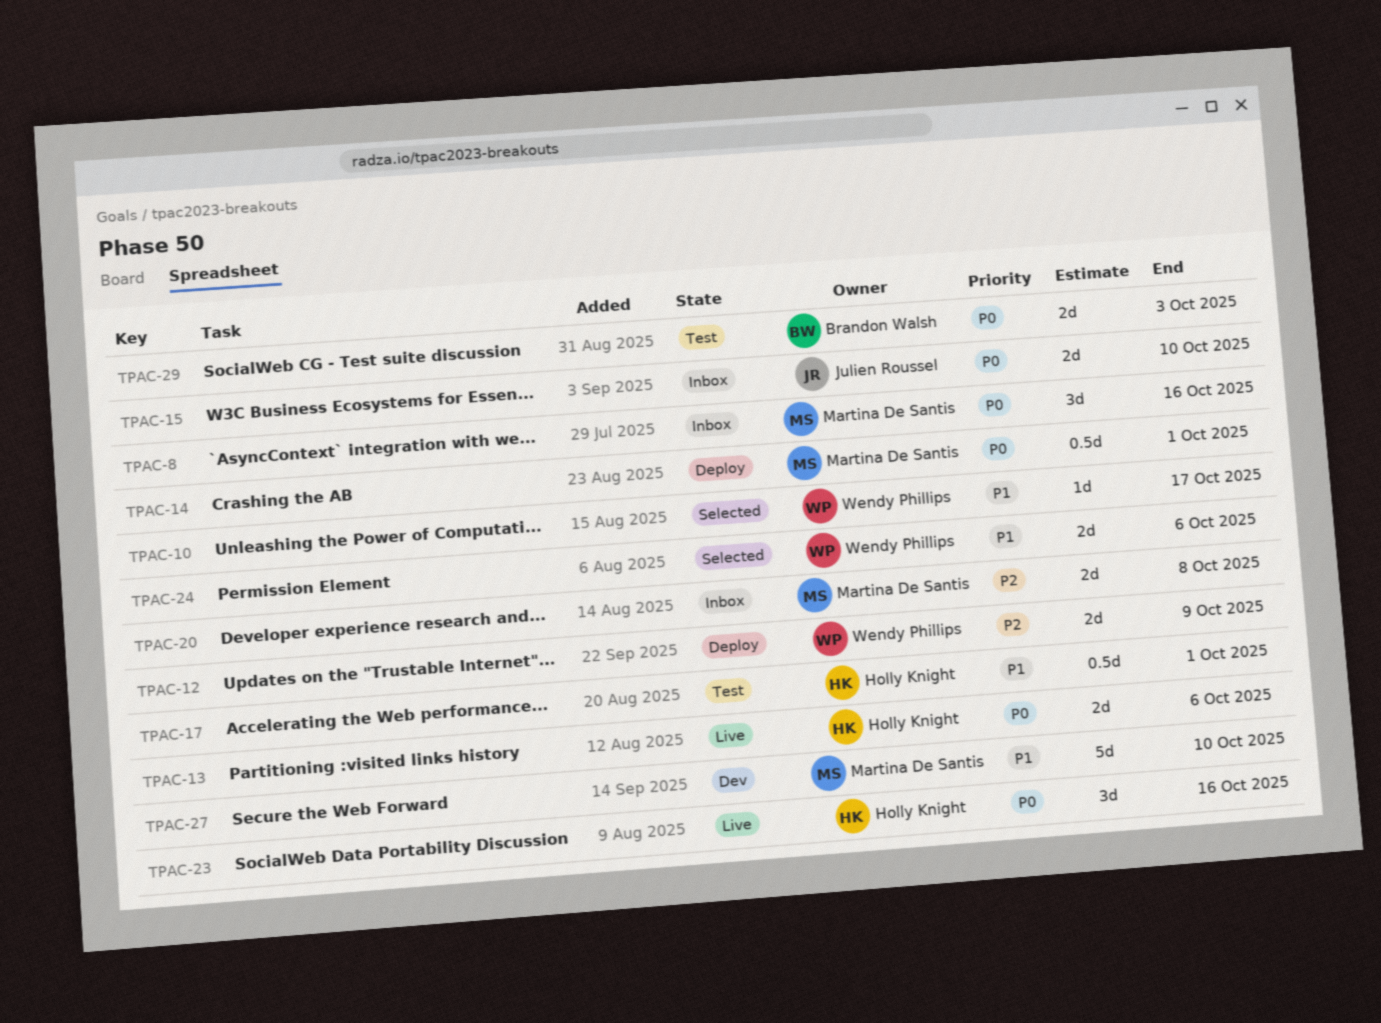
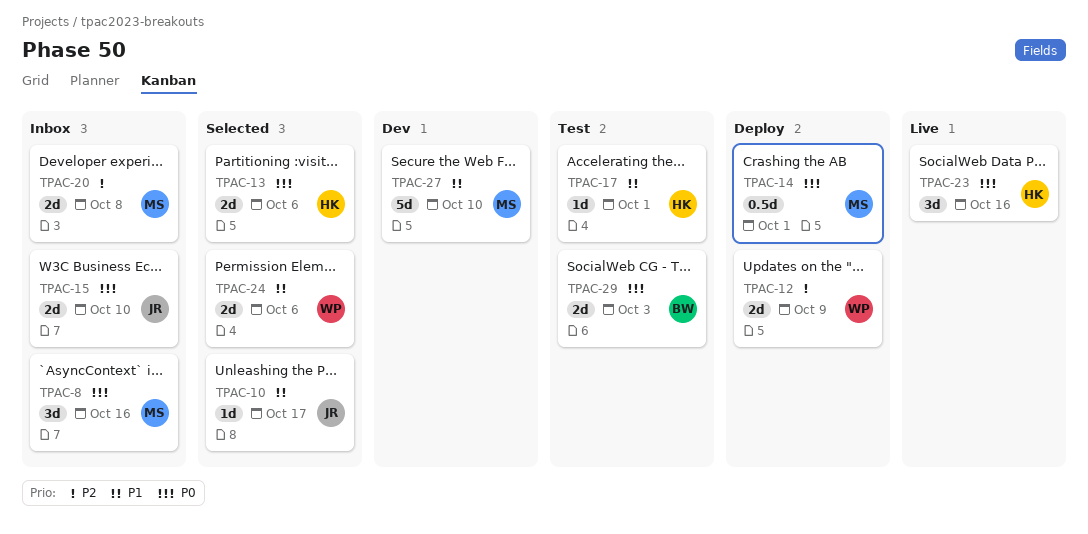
TPAC-10, owner: Wendy Phillips -> Julien Roussel
TPAC-13, status: Live -> Selected
TPAC-17, estimate: 0.5d -> 1d

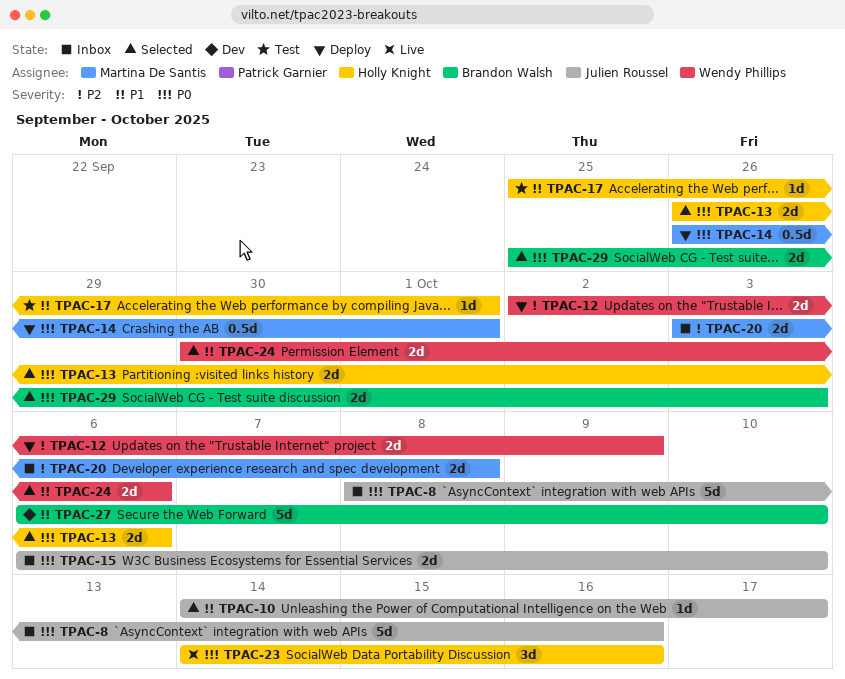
TPAC-8, owner: Martina De Santis -> Julien Roussel
TPAC-8, estimate: 3d -> 5d
TPAC-27, owner: Martina De Santis -> Brandon Walsh
TPAC-29, status: Test -> Selected

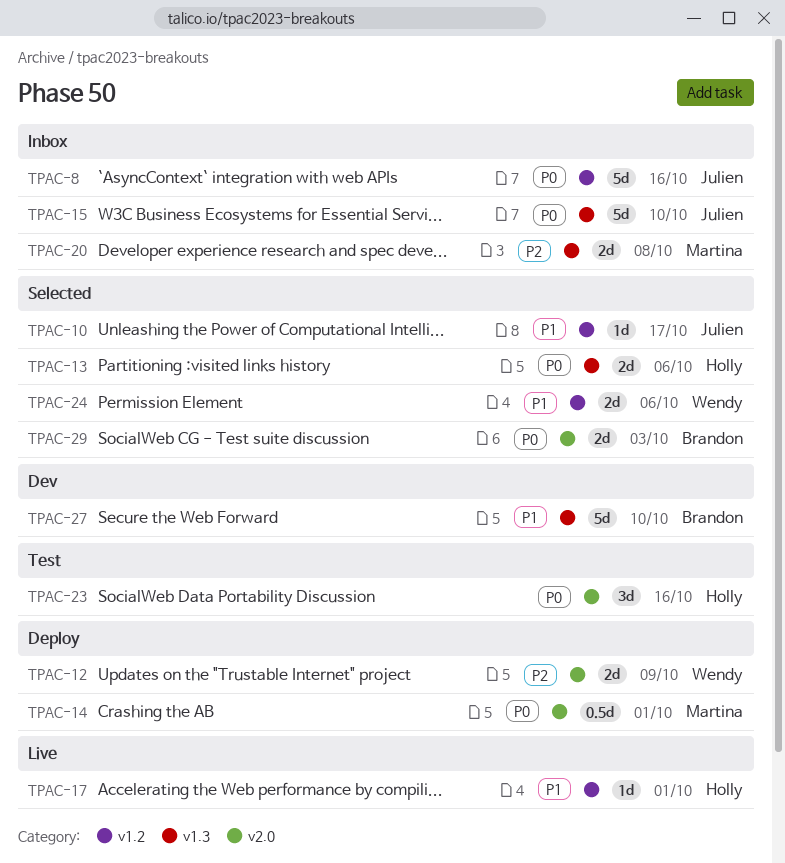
TPAC-15, estimate: 2d -> 5d
TPAC-17, status: Test -> Live
TPAC-23, status: Live -> Test

